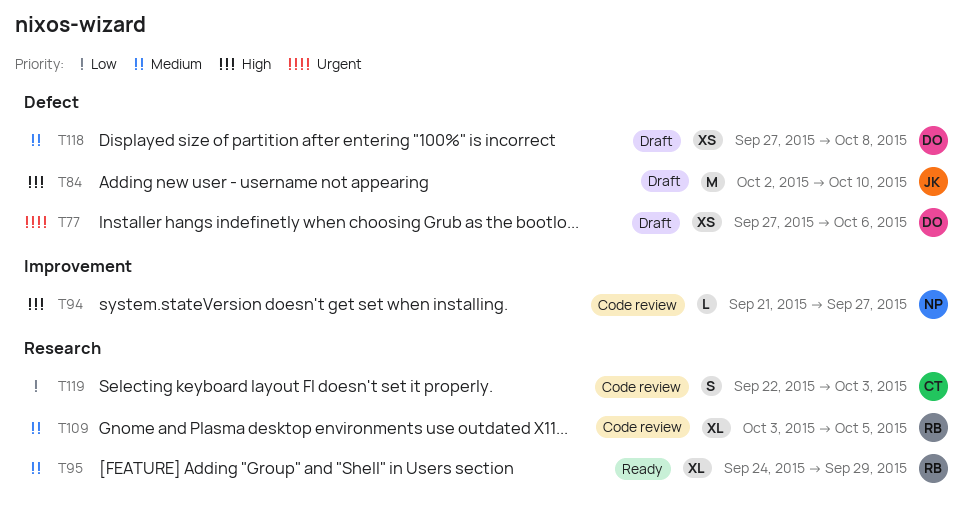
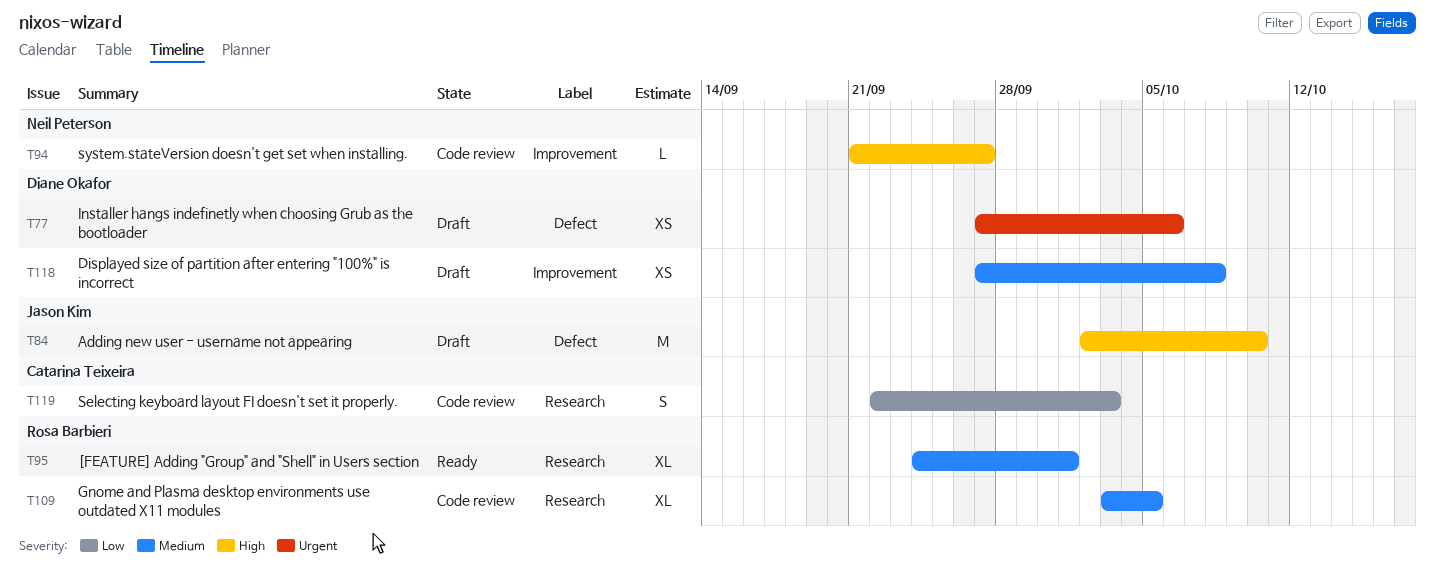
T95, due: Sep 29 -> Oct 1
T118, label: Defect -> Improvement

